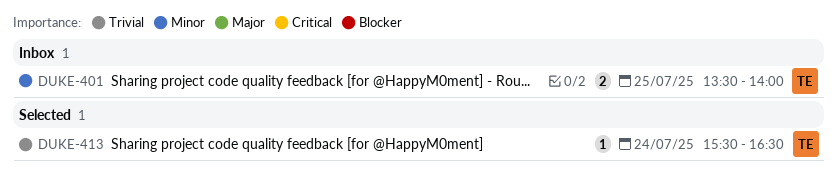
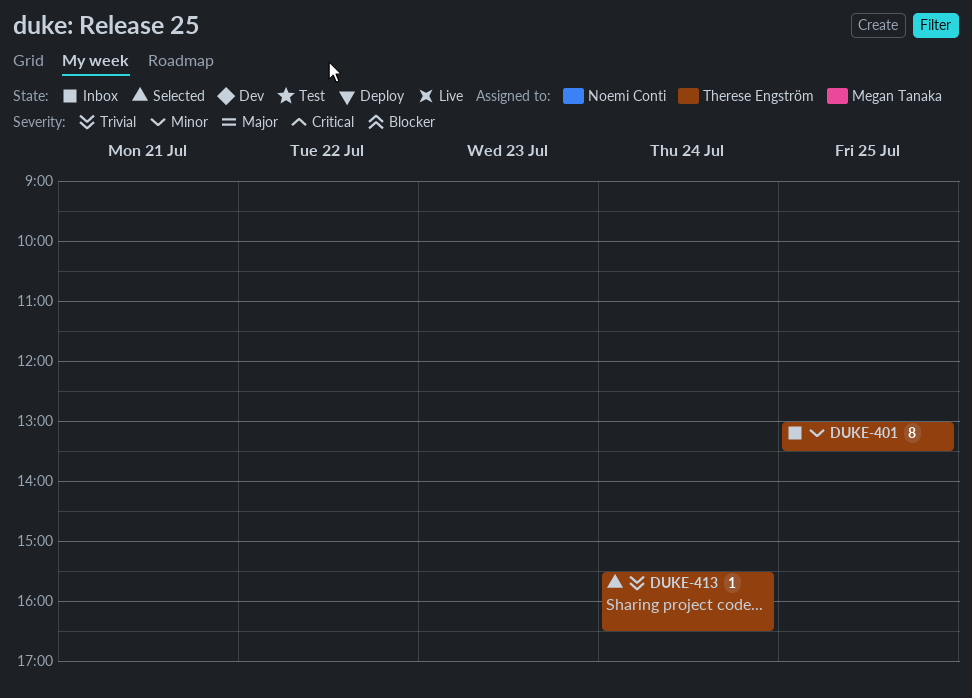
DUKE-401, estimate: 2 -> 8
DUKE-401, begins: 13:30 -> 13:00
DUKE-401, ends: 14:00 -> 13:30

